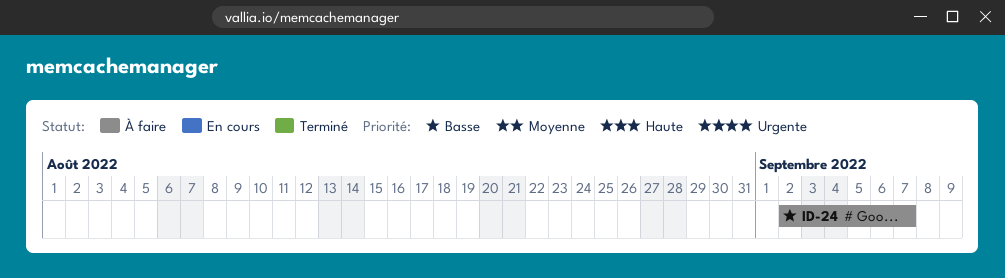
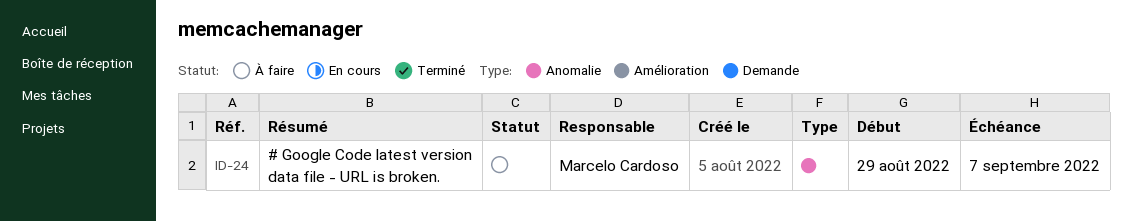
ID-24, start: Sep 2 -> Aug 29

